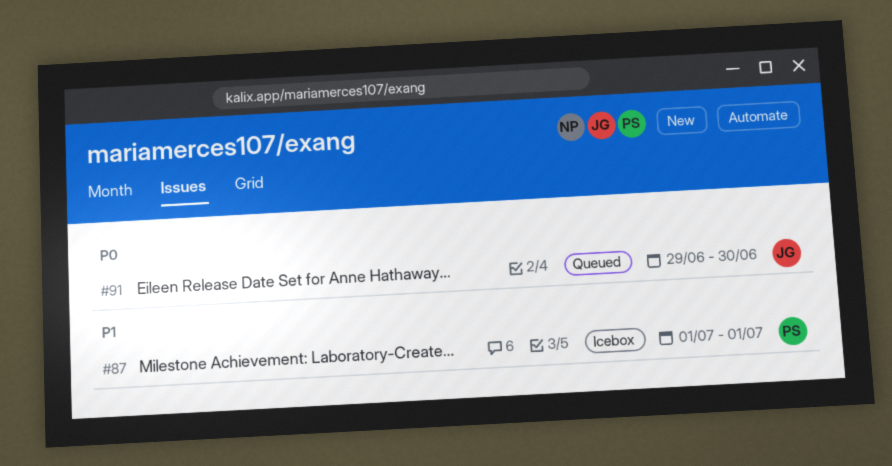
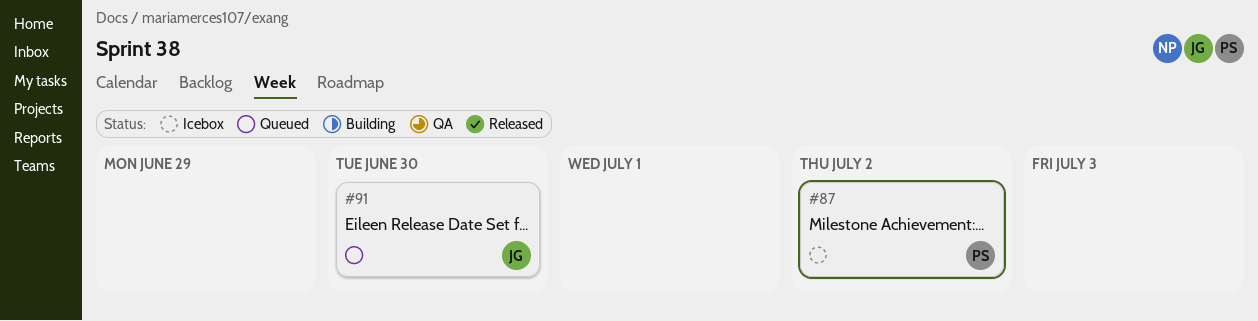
#87, due: Jul 1 -> Jul 2

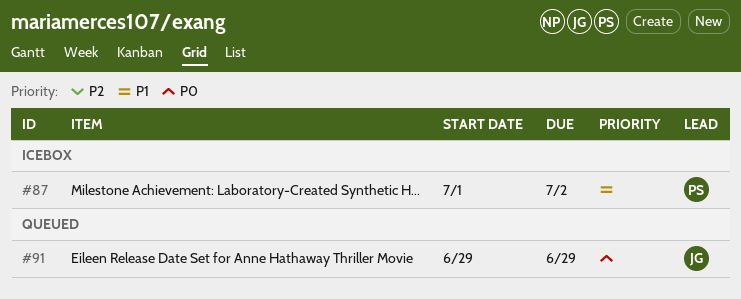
#91, due: Jun 30 -> Jun 29

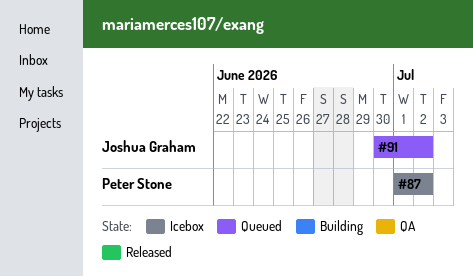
#91, start: Jun 29 -> Jun 30
#91, due: Jun 29 -> Jul 2

